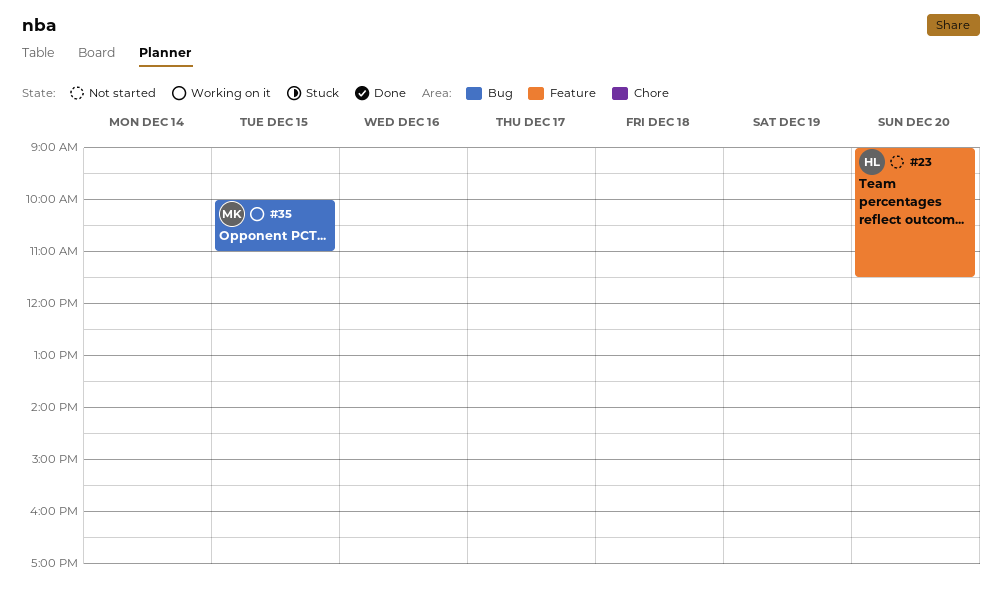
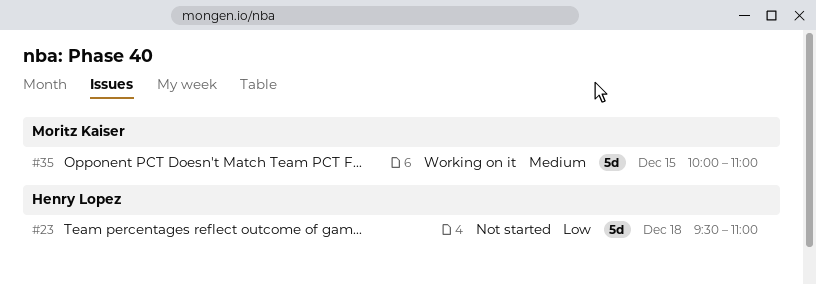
#23, day: Dec 20 -> Dec 18
#23, begins: 09:00 -> 09:30
#23, ends: 11:30 -> 11:00

